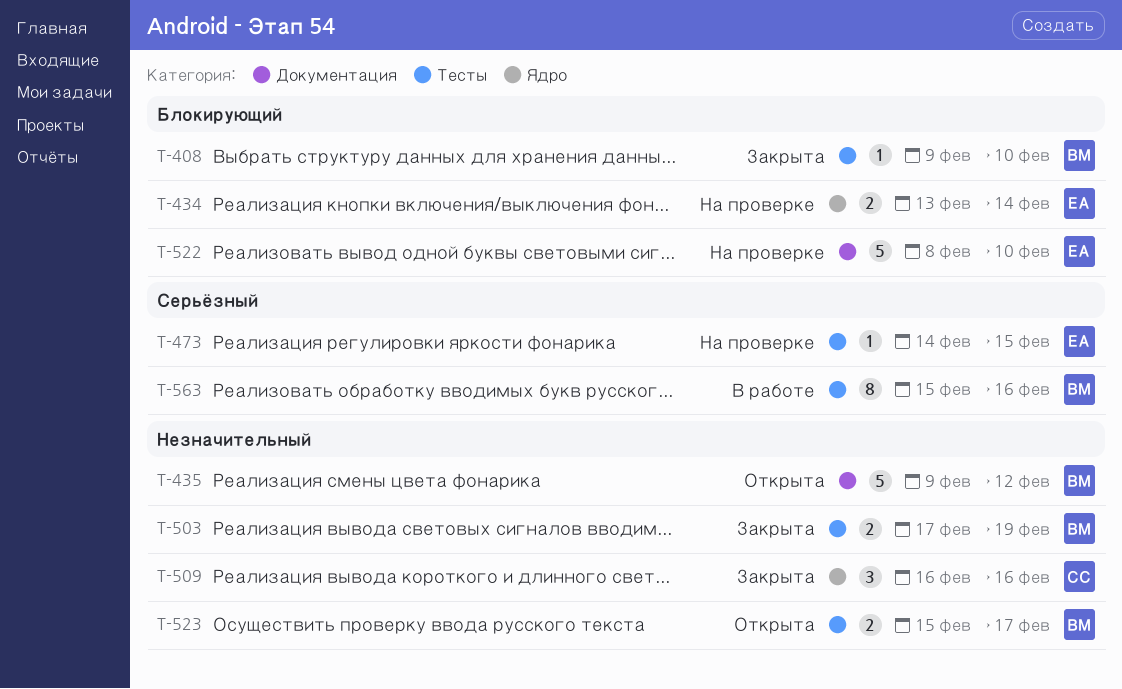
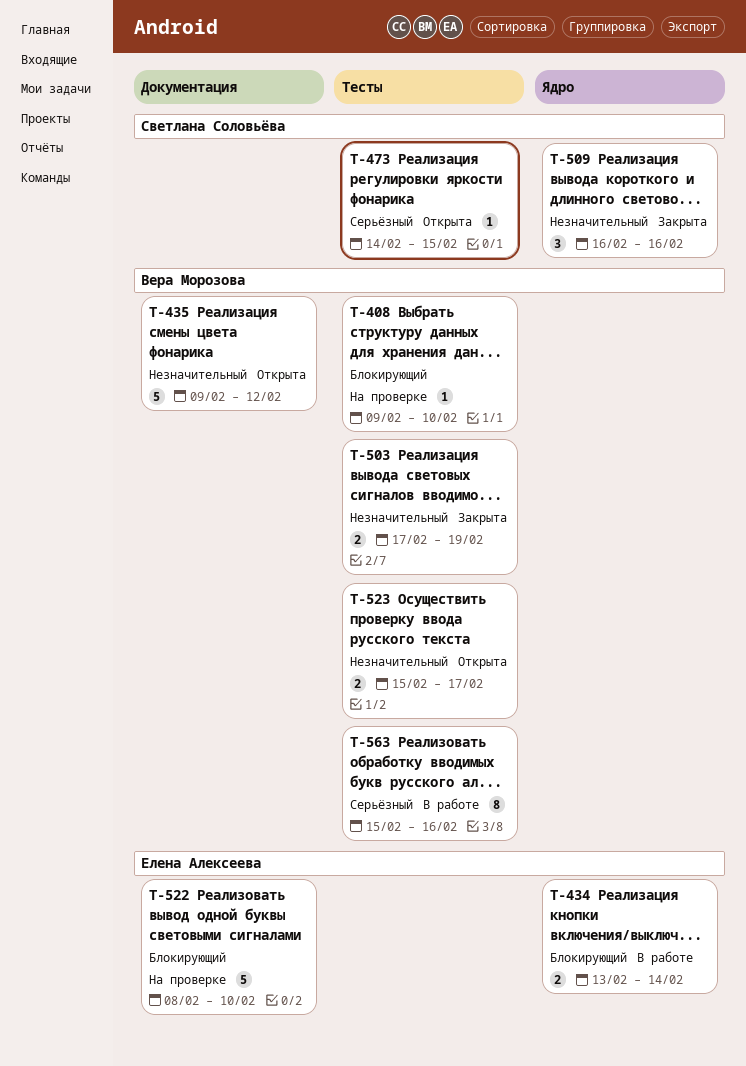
T-408, status: Закрыта -> На проверке
T-434, status: На проверке -> В работе
T-473, status: На проверке -> Открыта
T-473, owner: Елена Алексеева -> Светлана Соловьёва

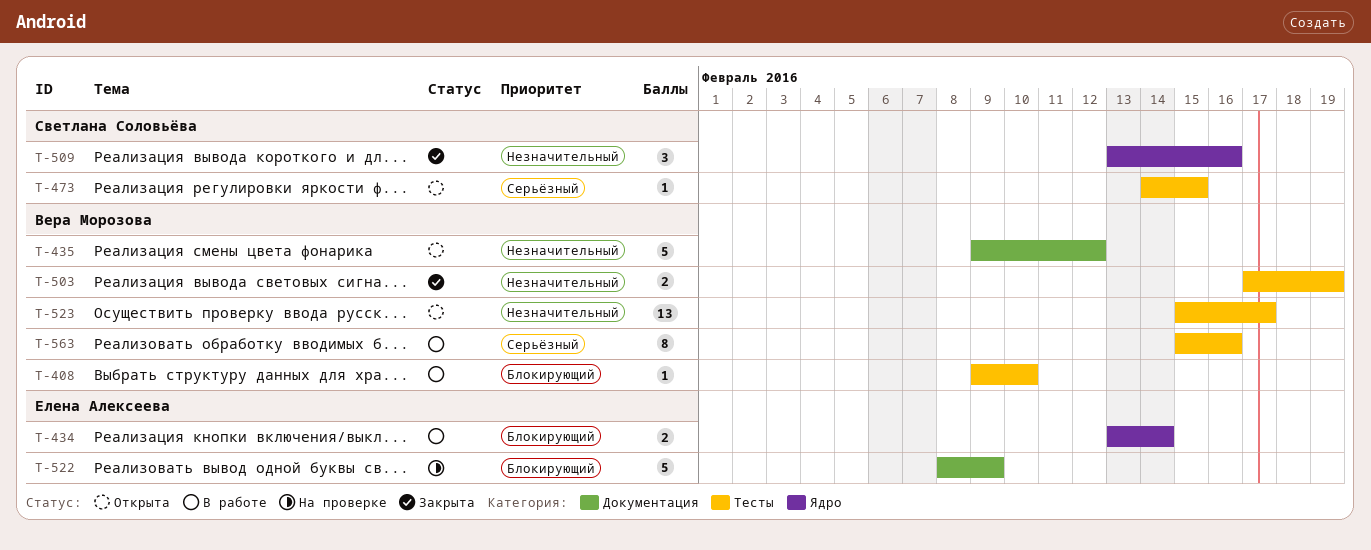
T-408, status: На проверке -> В работе
T-509, start: Feb 16 -> Feb 13
T-522, due: Feb 10 -> Feb 9
T-523, estimate: 2 -> 13

